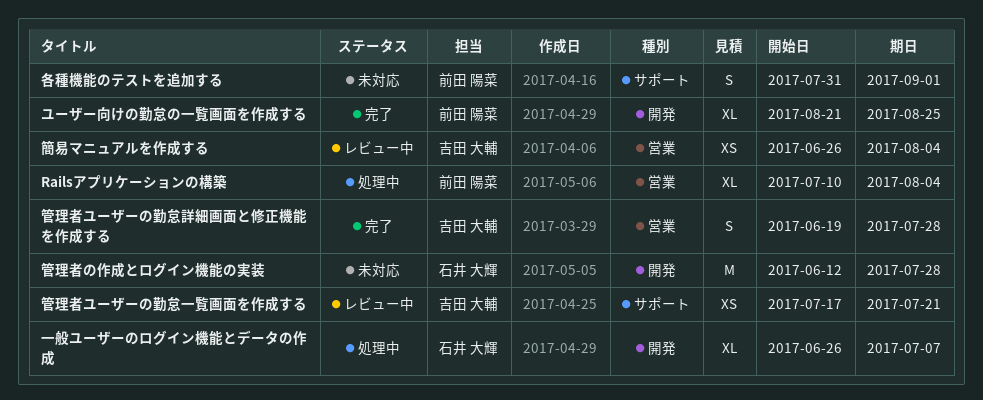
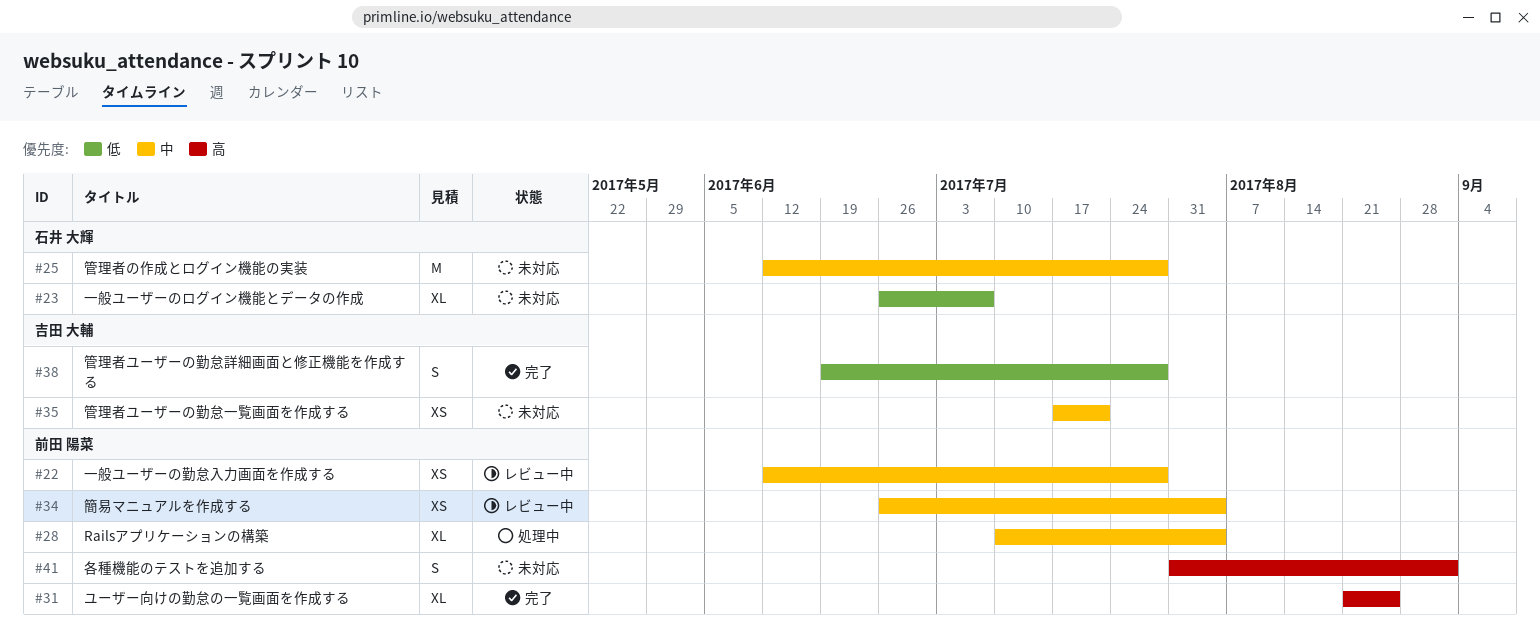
一般ユーザーのログイン機能とデータの作成, status: 処理中 -> 未対応
一般ユーザーの勤怠入力画面を作成する: none -> present
管理者ユーザーの勤怠一覧画面を作成する, status: レビュー中 -> 未対応
簡易マニュアルを作成する, owner: 吉田 大輔 -> 前田 陽菜

